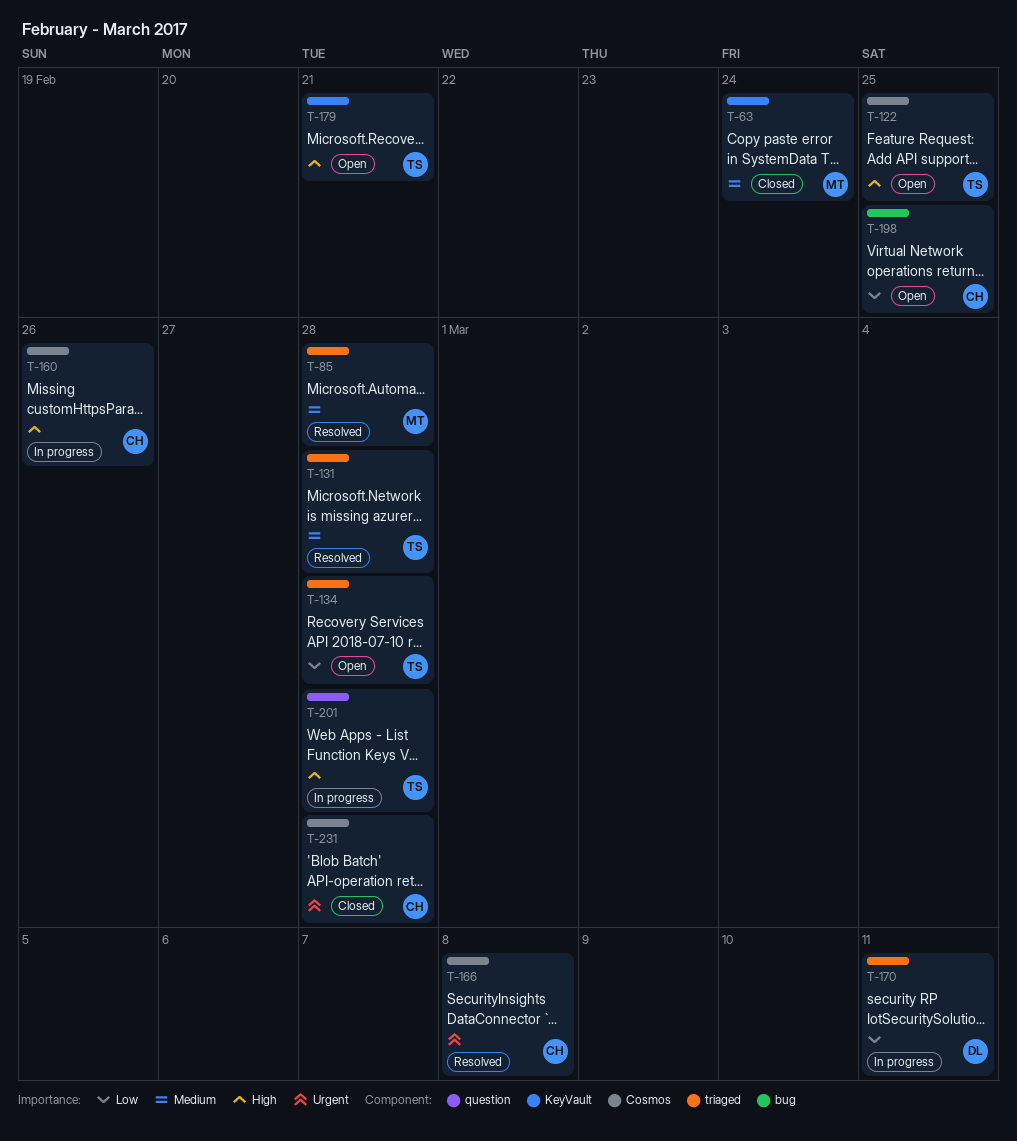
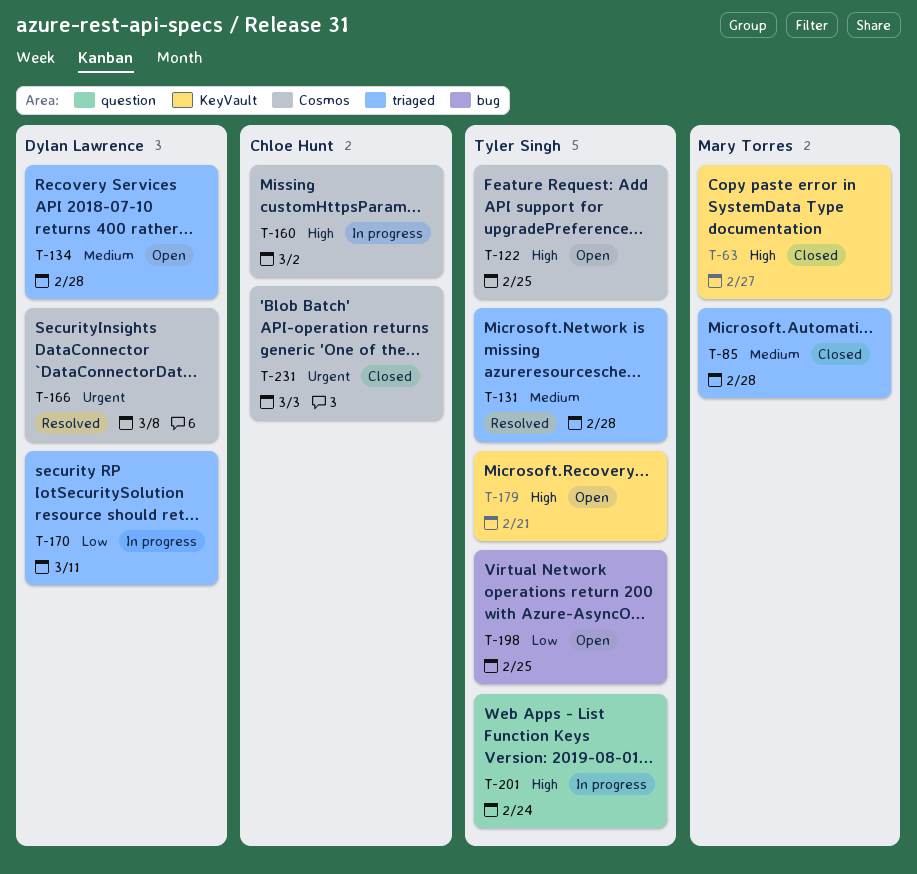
T-63, priority: Medium -> High
T-63, due: Feb 24 -> Feb 27
T-85, status: Resolved -> Closed
T-134, owner: Tyler Singh -> Dylan Lawrence
T-134, priority: Low -> Medium
T-160, due: Feb 26 -> Mar 2
T-166, owner: Chloe Hunt -> Dylan Lawrence
T-198, owner: Chloe Hunt -> Tyler Singh
T-201, due: Feb 28 -> Feb 24
T-231, due: Feb 28 -> Mar 3

